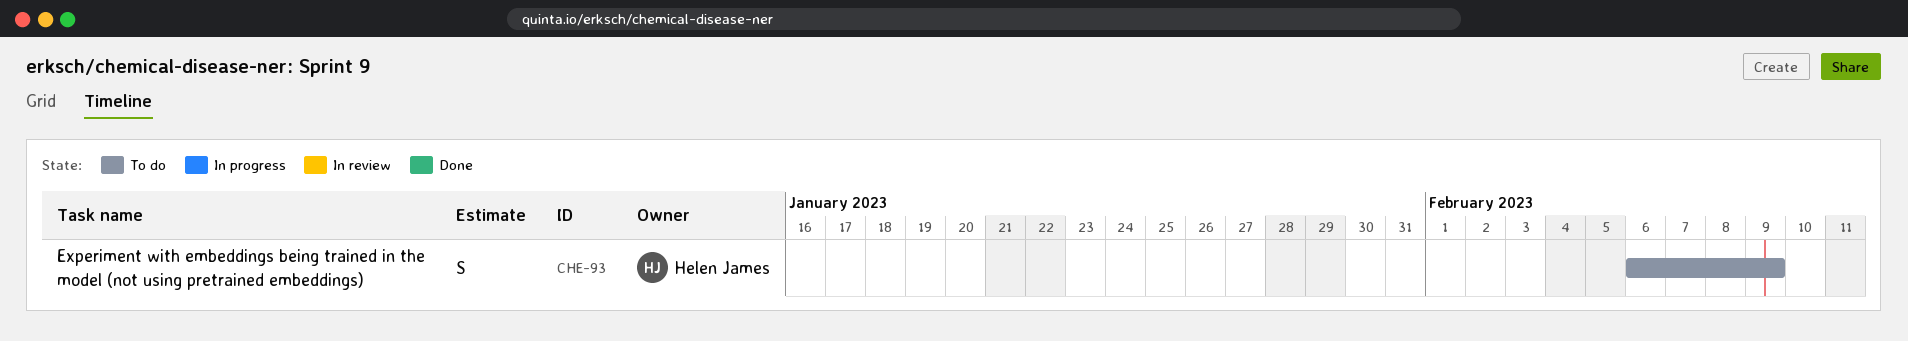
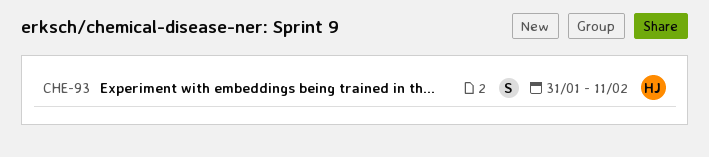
CHE-93, start: Feb 6 -> Jan 31
CHE-93, due: Feb 9 -> Feb 11

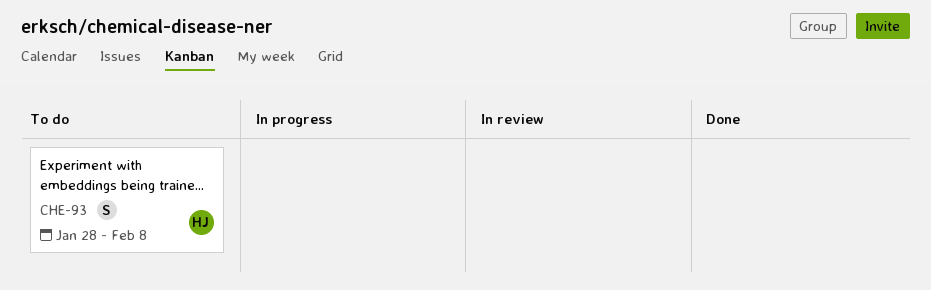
CHE-93, start: Jan 31 -> Jan 28
CHE-93, due: Feb 11 -> Feb 8

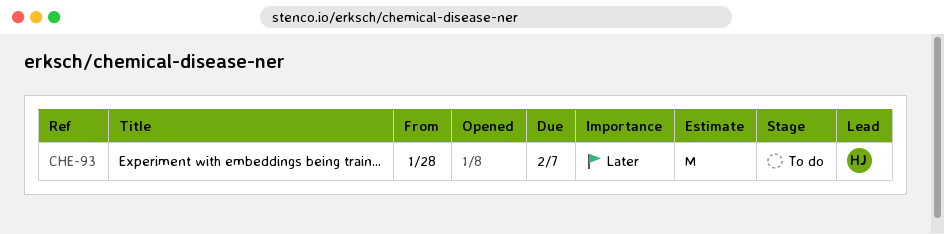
CHE-93, estimate: S -> M
CHE-93, due: Feb 8 -> Feb 7

